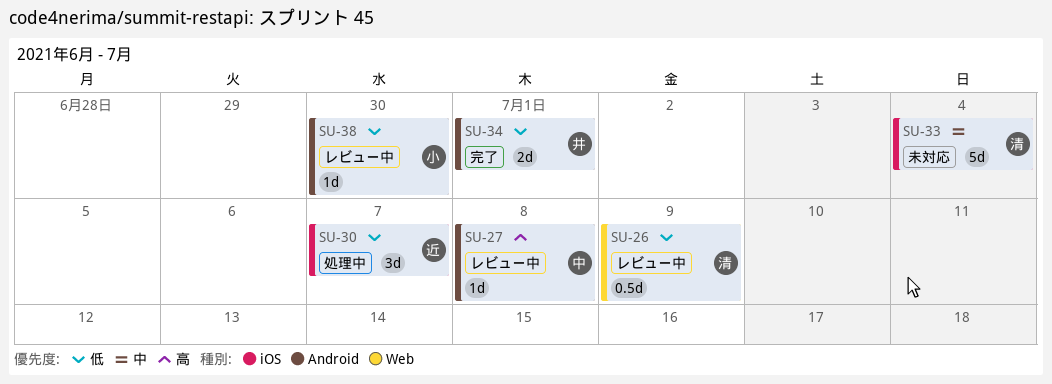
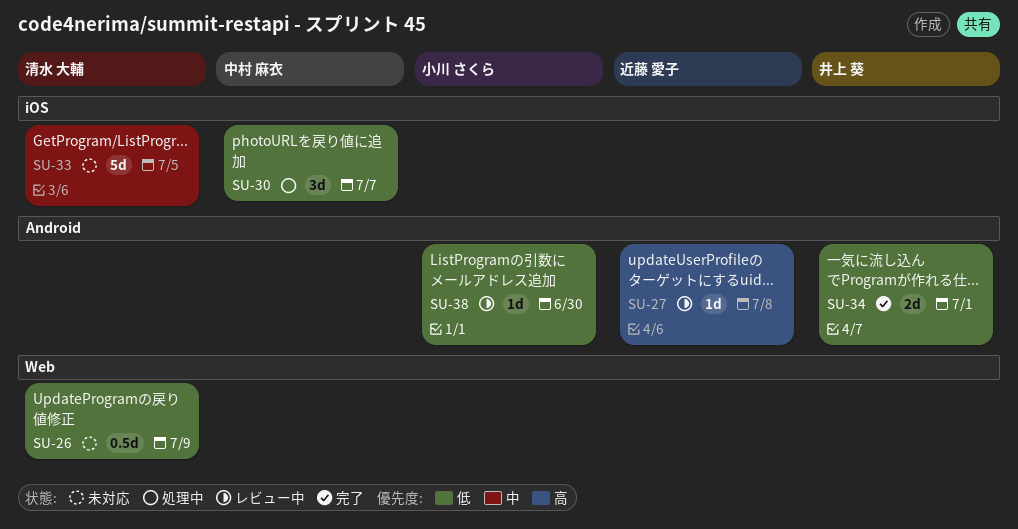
SU-26, status: レビュー中 -> 未対応
SU-27, owner: 中村 麻衣 -> 近藤 愛子
SU-30, owner: 近藤 愛子 -> 中村 麻衣
SU-33, due: Jul 4 -> Jul 5

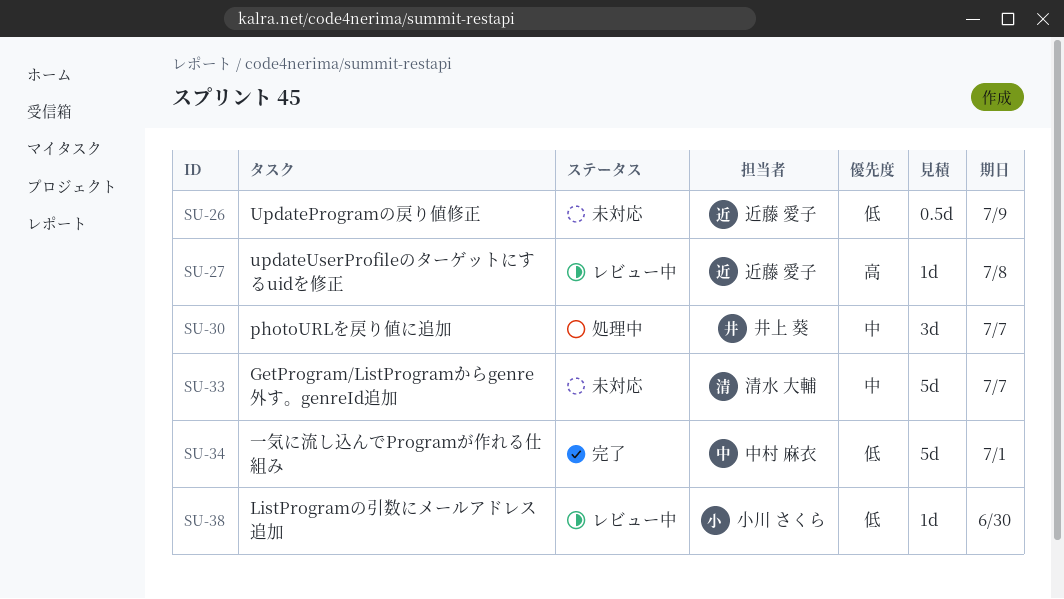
SU-26, owner: 清水 大輔 -> 近藤 愛子
SU-30, owner: 中村 麻衣 -> 井上 葵
SU-30, priority: 低 -> 中
SU-33, due: Jul 5 -> Jul 7
SU-34, owner: 井上 葵 -> 中村 麻衣
SU-34, estimate: 2d -> 5d

